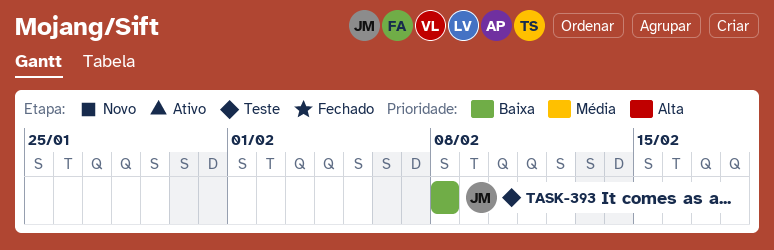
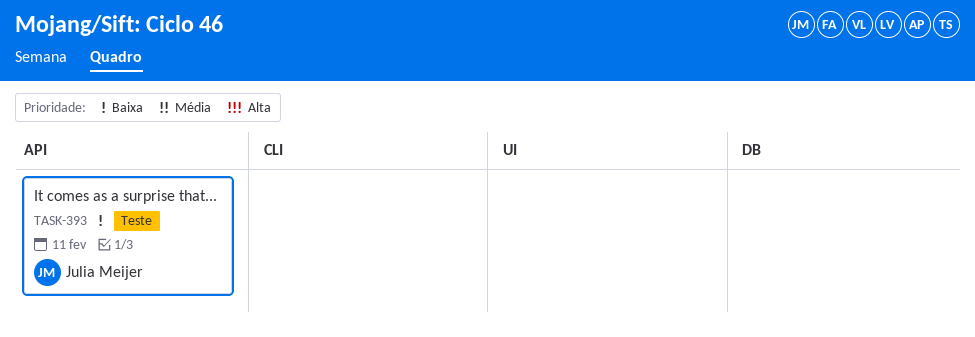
TASK-393, due: Feb 8 -> Feb 11

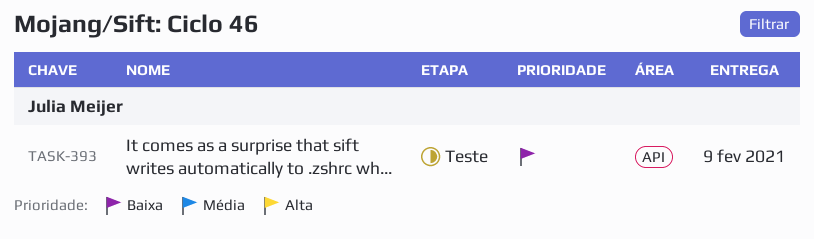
TASK-393, due: Feb 11 -> Feb 9

